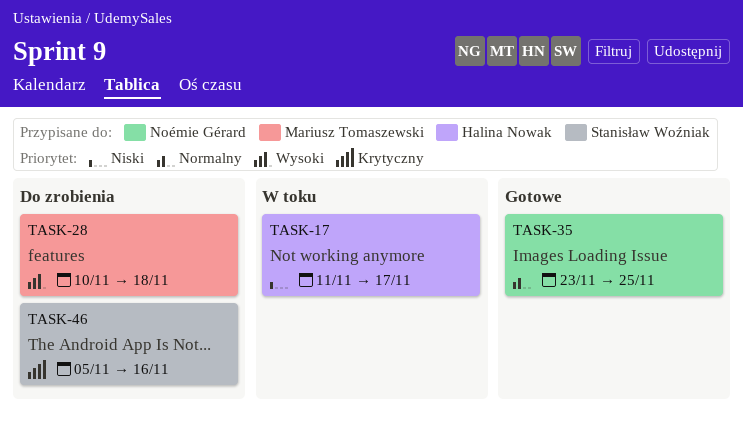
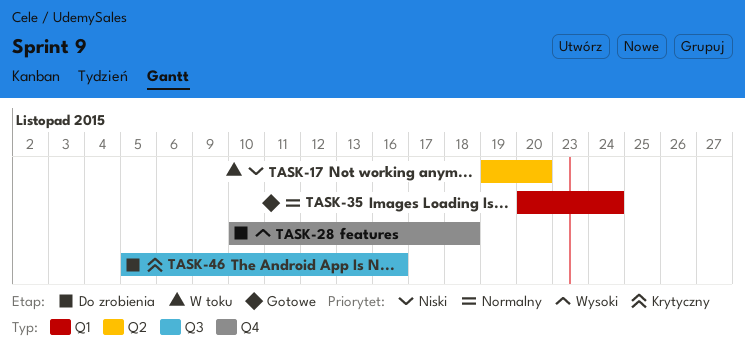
TASK-17, start: Nov 11 -> Nov 19
TASK-17, due: Nov 17 -> Nov 20
TASK-35, start: Nov 23 -> Nov 20
TASK-35, due: Nov 25 -> Nov 24

